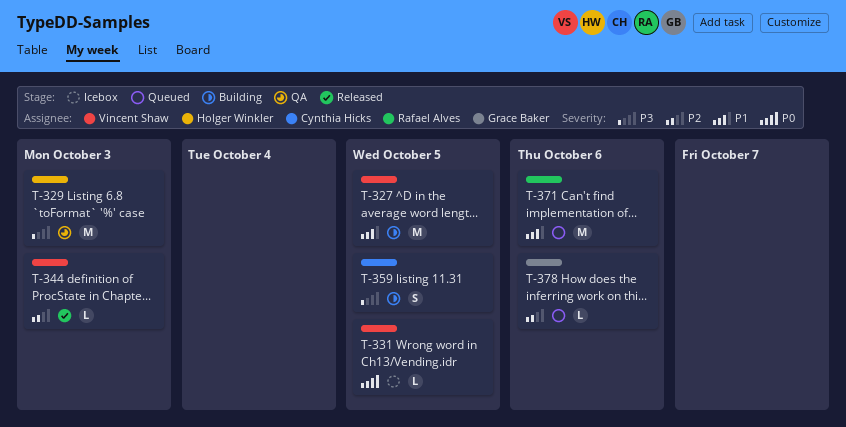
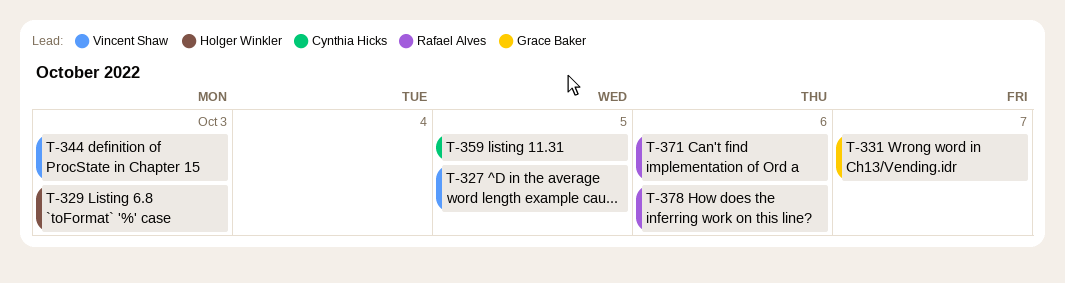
T-331, owner: Vincent Shaw -> Grace Baker
T-331, due: Oct 5 -> Oct 7
T-378, owner: Grace Baker -> Rafael Alves

